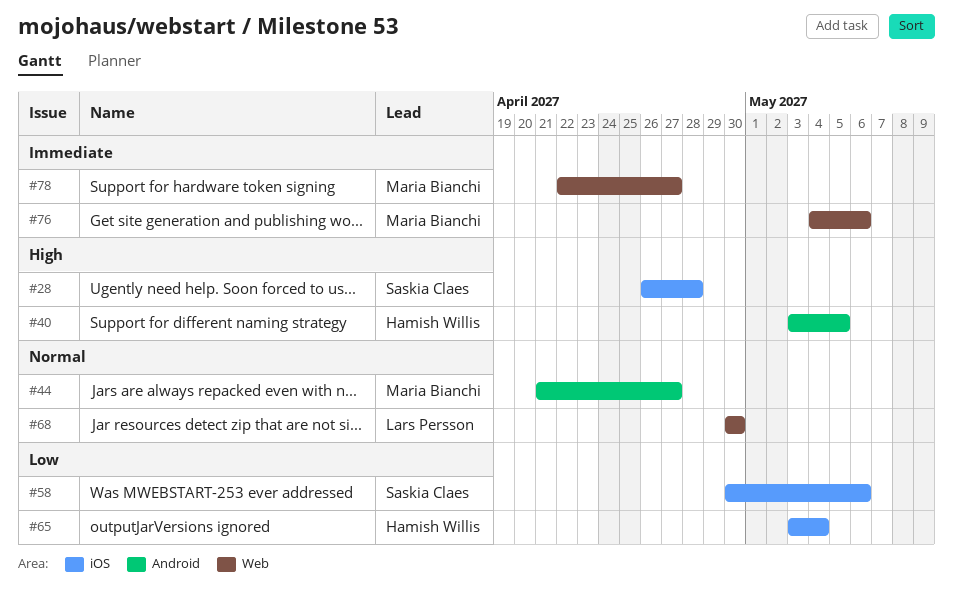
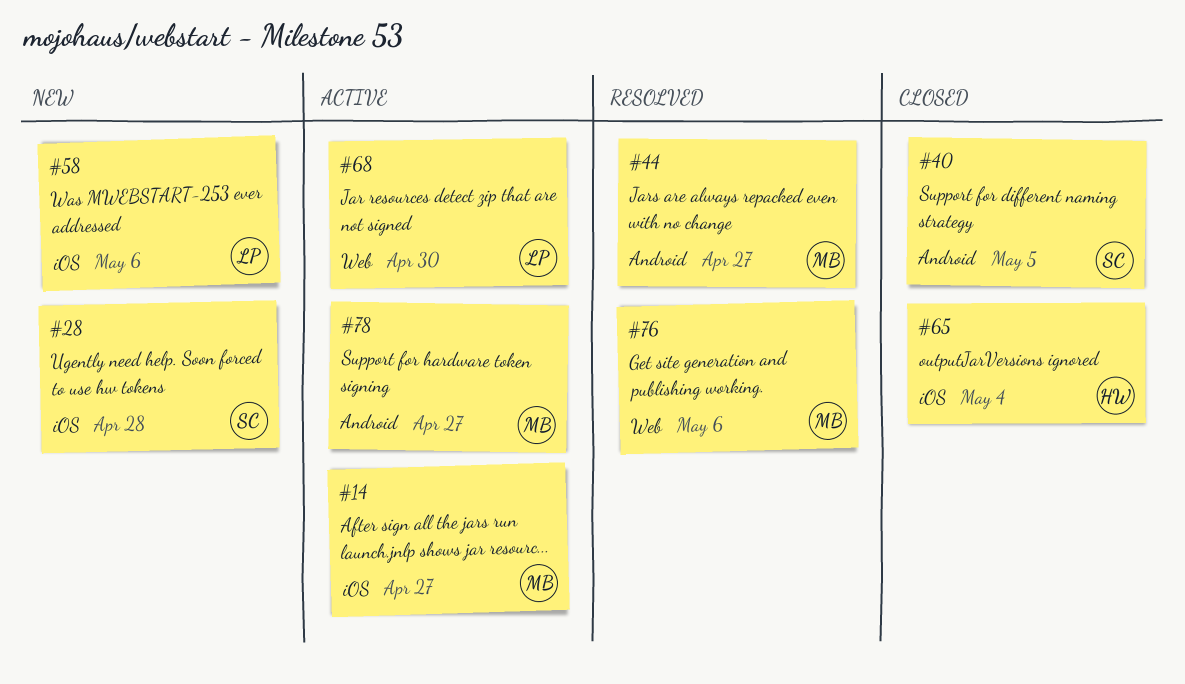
#14: none -> present
#40, owner: Hamish Willis -> Saskia Claes
#58, owner: Saskia Claes -> Lars Persson
#78, label: Web -> Android

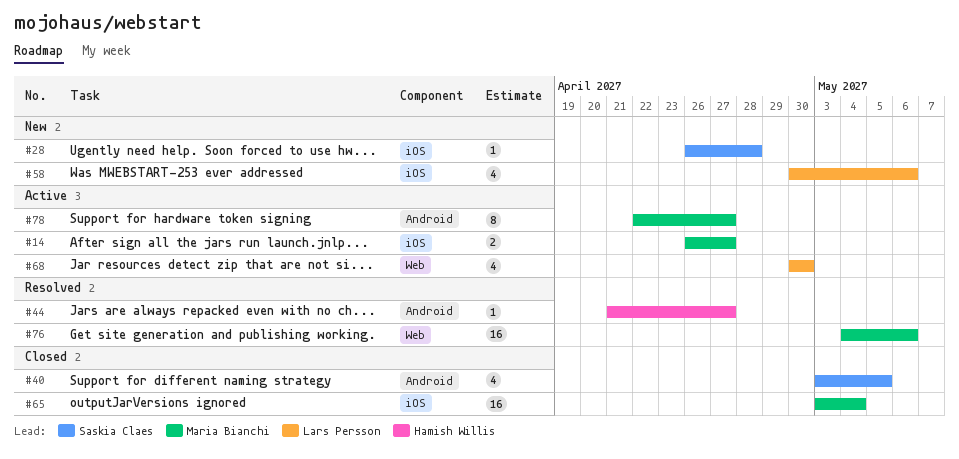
#44, owner: Maria Bianchi -> Hamish Willis
#65, owner: Hamish Willis -> Maria Bianchi

